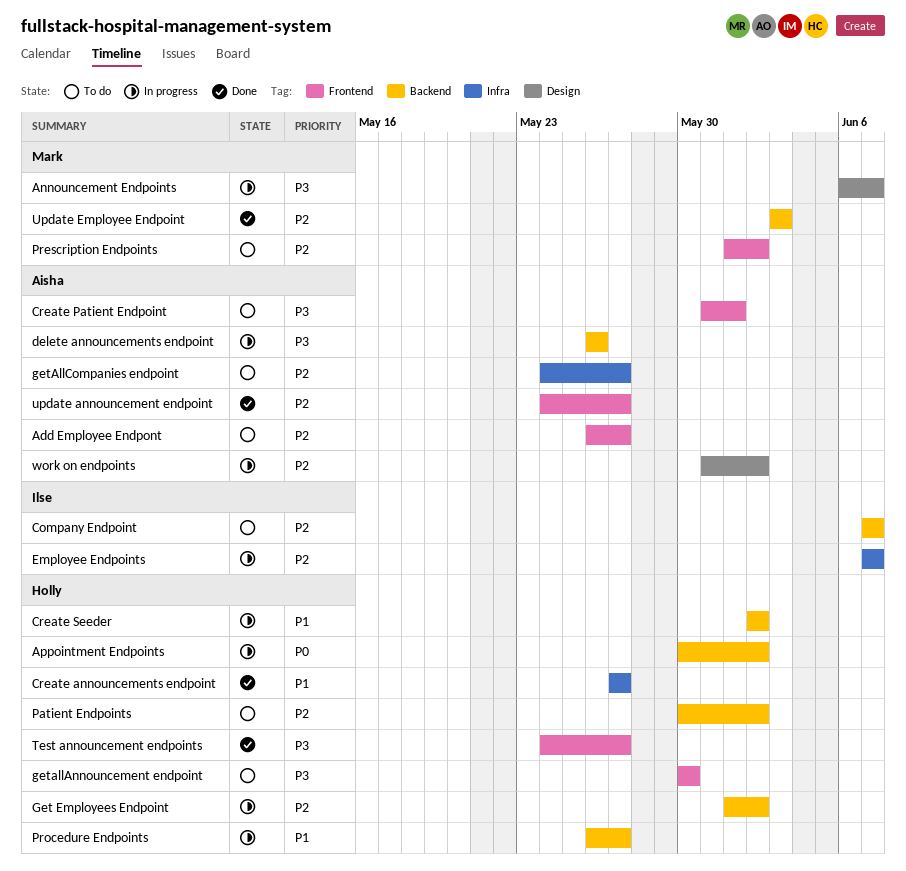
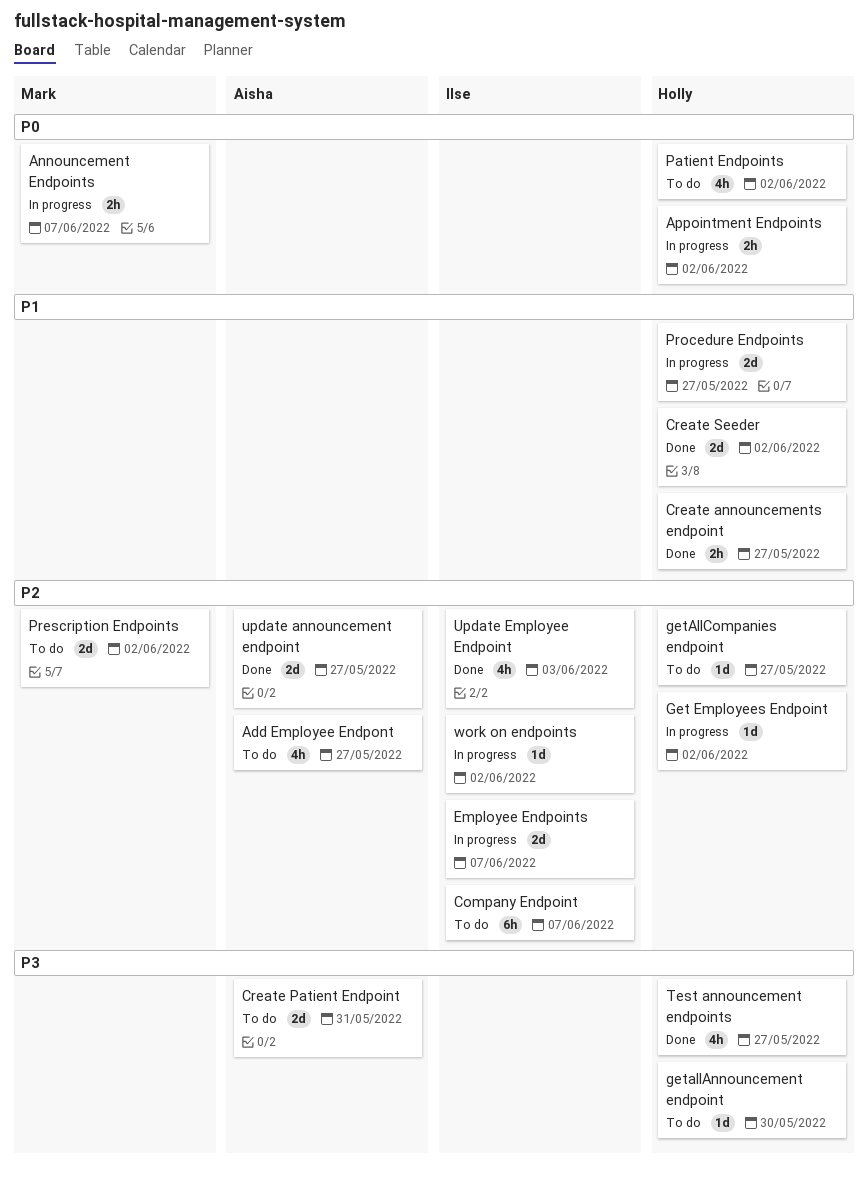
Announcement Endpoints, priority: P3 -> P0
Create Patient Endpoint, due: Jun 1 -> May 31
Create Seeder, status: In progress -> Done
delete announcements endpoint: present -> none
getAllCompanies endpoint, owner: Aisha -> Holly
Patient Endpoints, priority: P2 -> P0
Update Employee Endpoint, owner: Mark -> Ilse
work on endpoints, owner: Aisha -> Ilse

